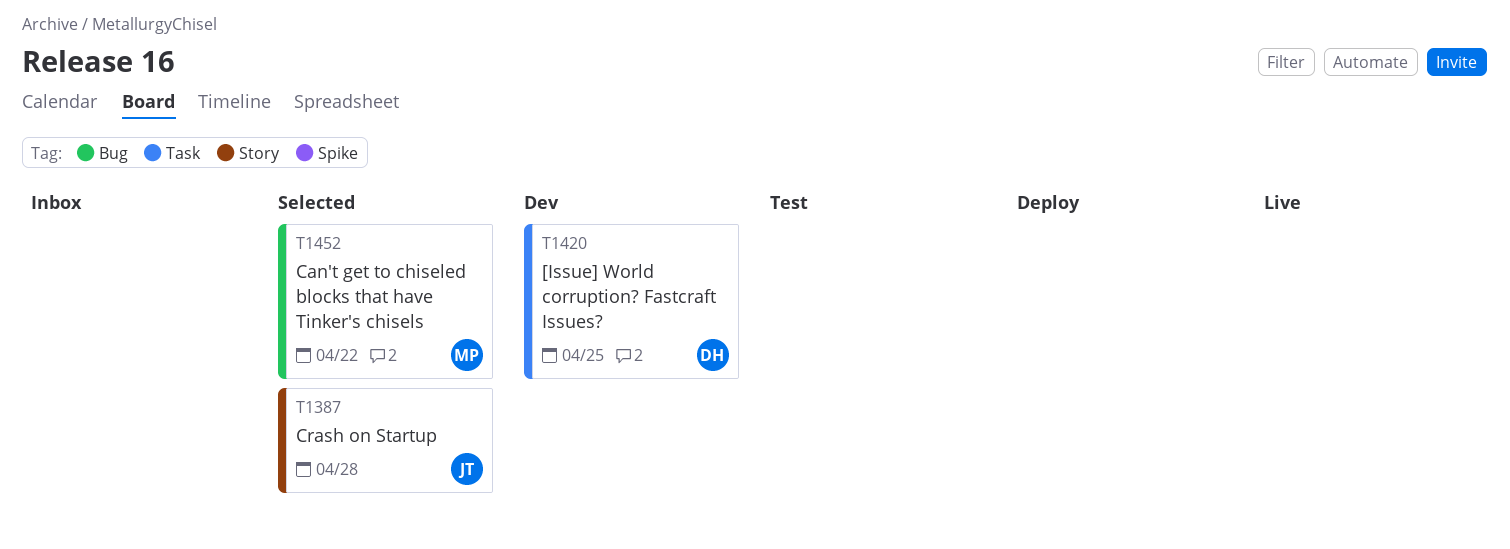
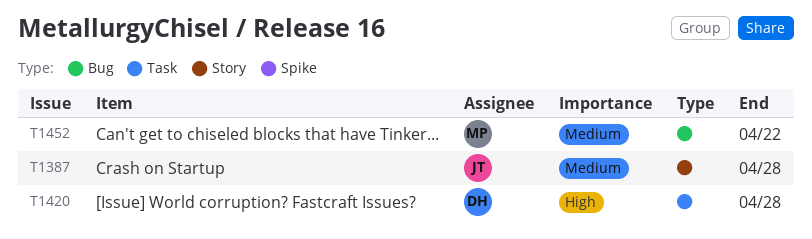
T1420, due: Apr 25 -> Apr 28

